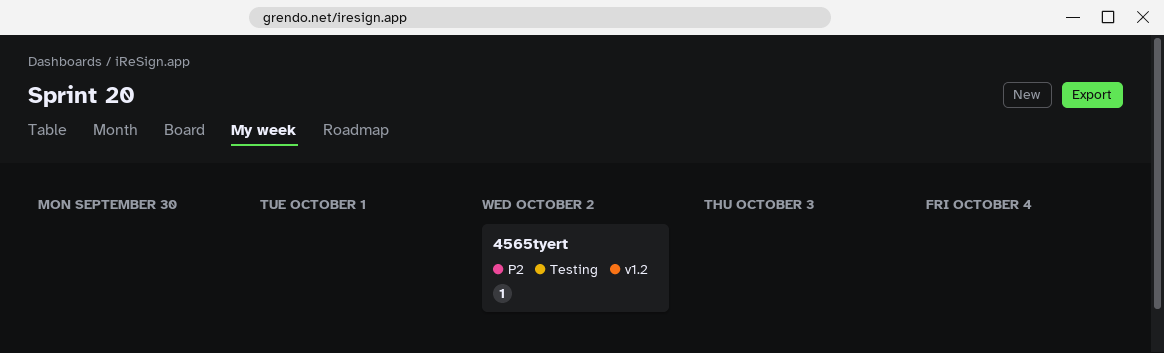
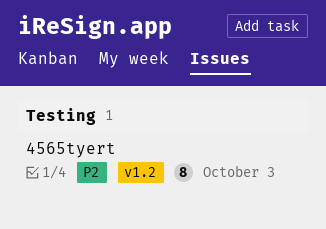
4565tyert, estimate: 1 -> 8
4565tyert, due: Oct 2 -> Oct 3

